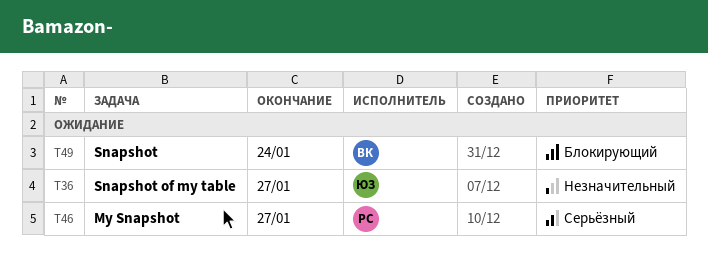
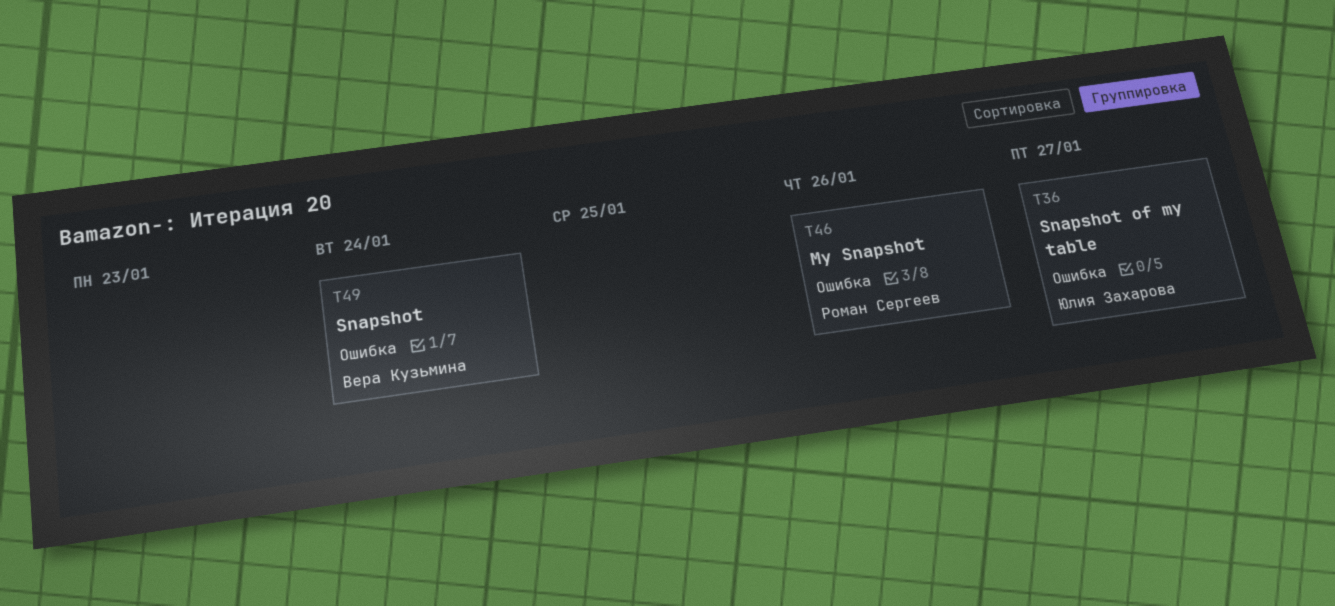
T46, due: Jan 27 -> Jan 26

